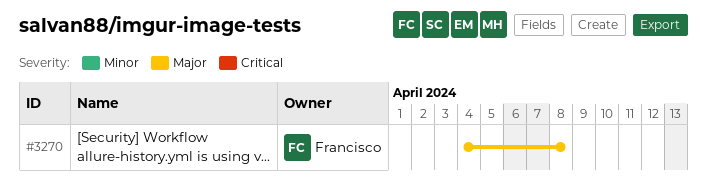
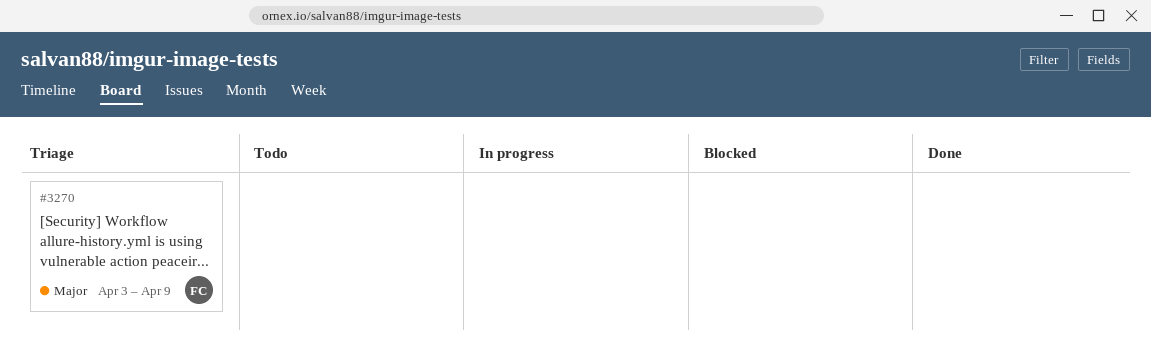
#3270, start: Apr 4 -> Apr 3
#3270, due: Apr 8 -> Apr 9

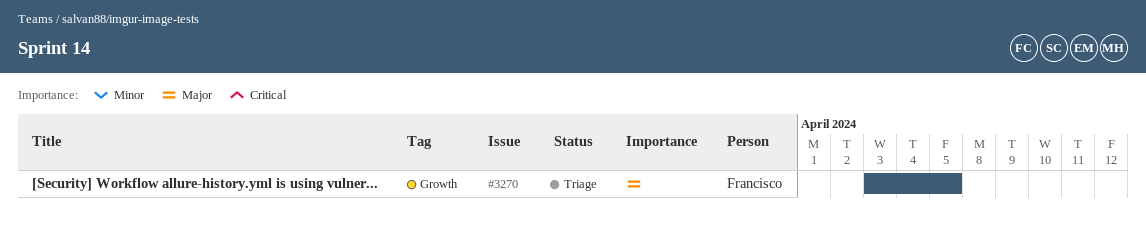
#3270, due: Apr 9 -> Apr 5

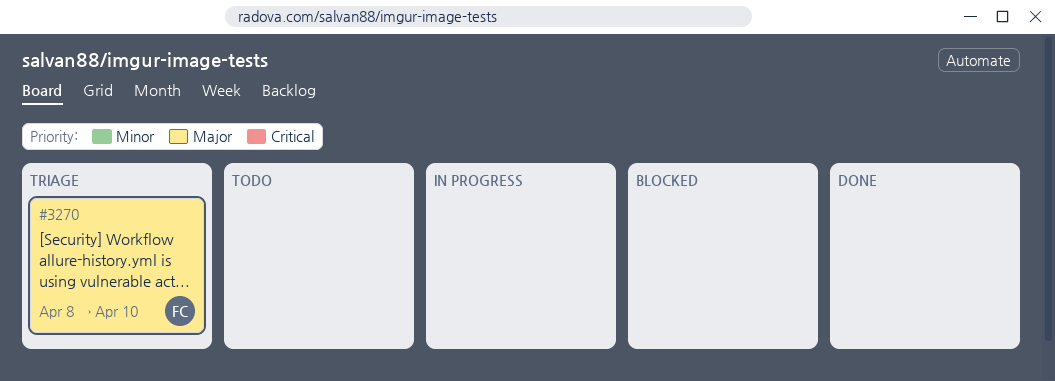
#3270, start: Apr 3 -> Apr 8
#3270, due: Apr 5 -> Apr 10

